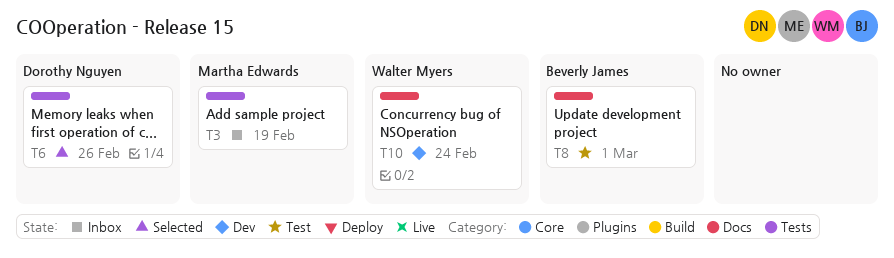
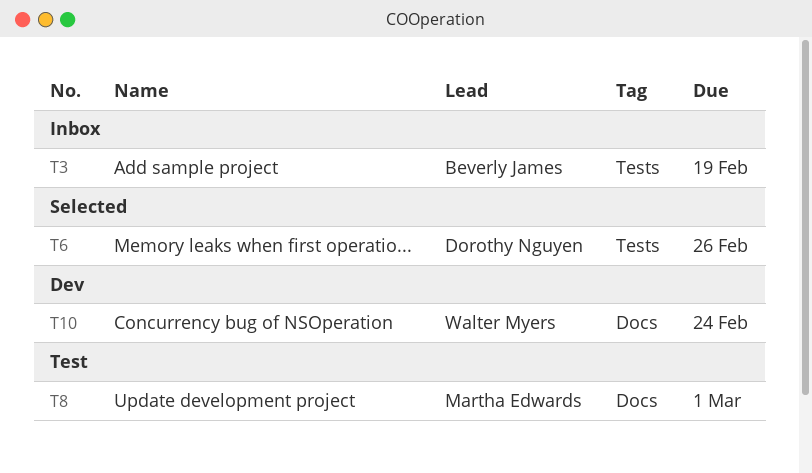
T3, owner: Martha Edwards -> Beverly James
T8, owner: Beverly James -> Martha Edwards

